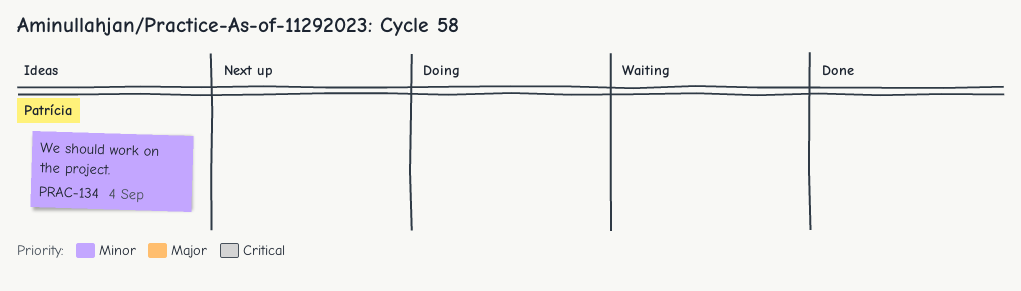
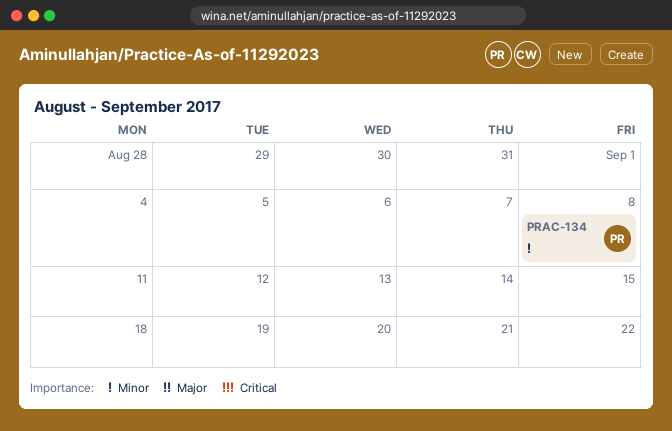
PRAC-134, due: Sep 4 -> Sep 8

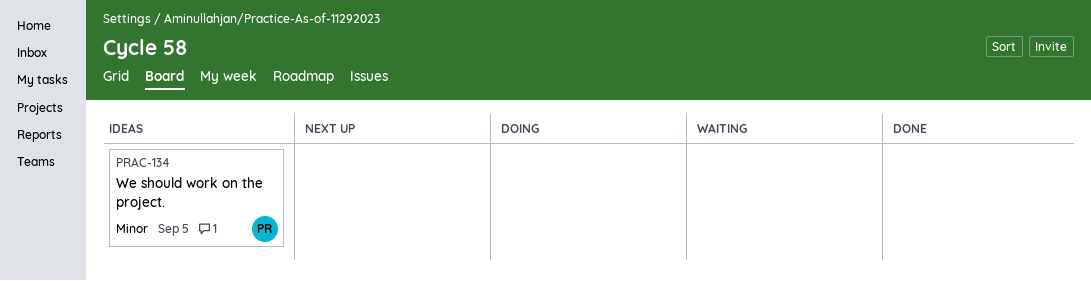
PRAC-134, due: Sep 8 -> Sep 5

